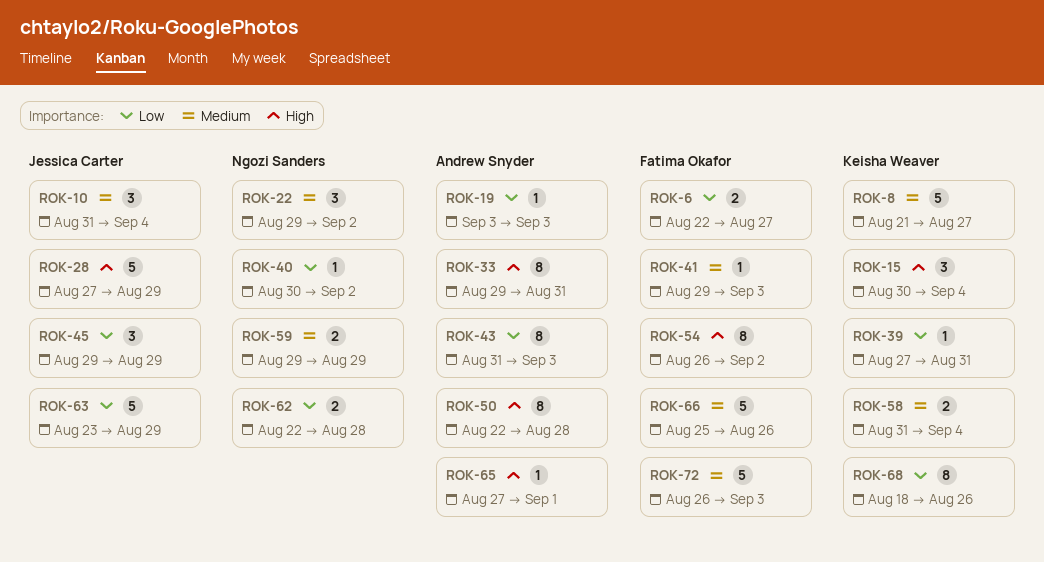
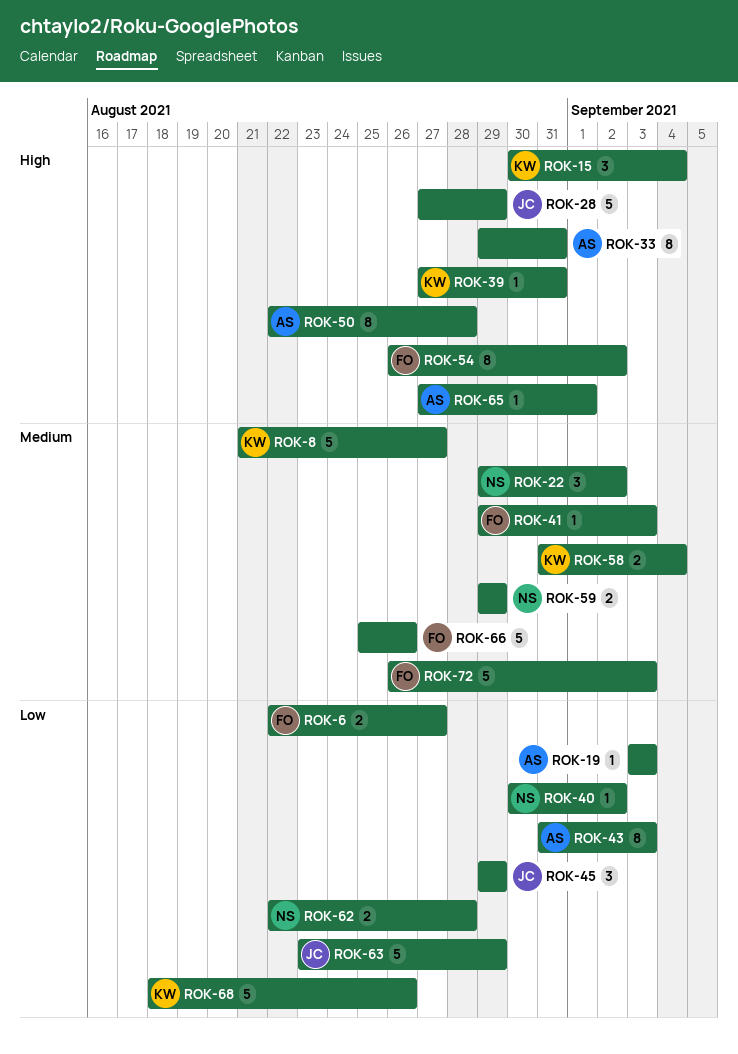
ROK-10: present -> none
ROK-39, priority: Low -> High
ROK-68, estimate: 8 -> 5

